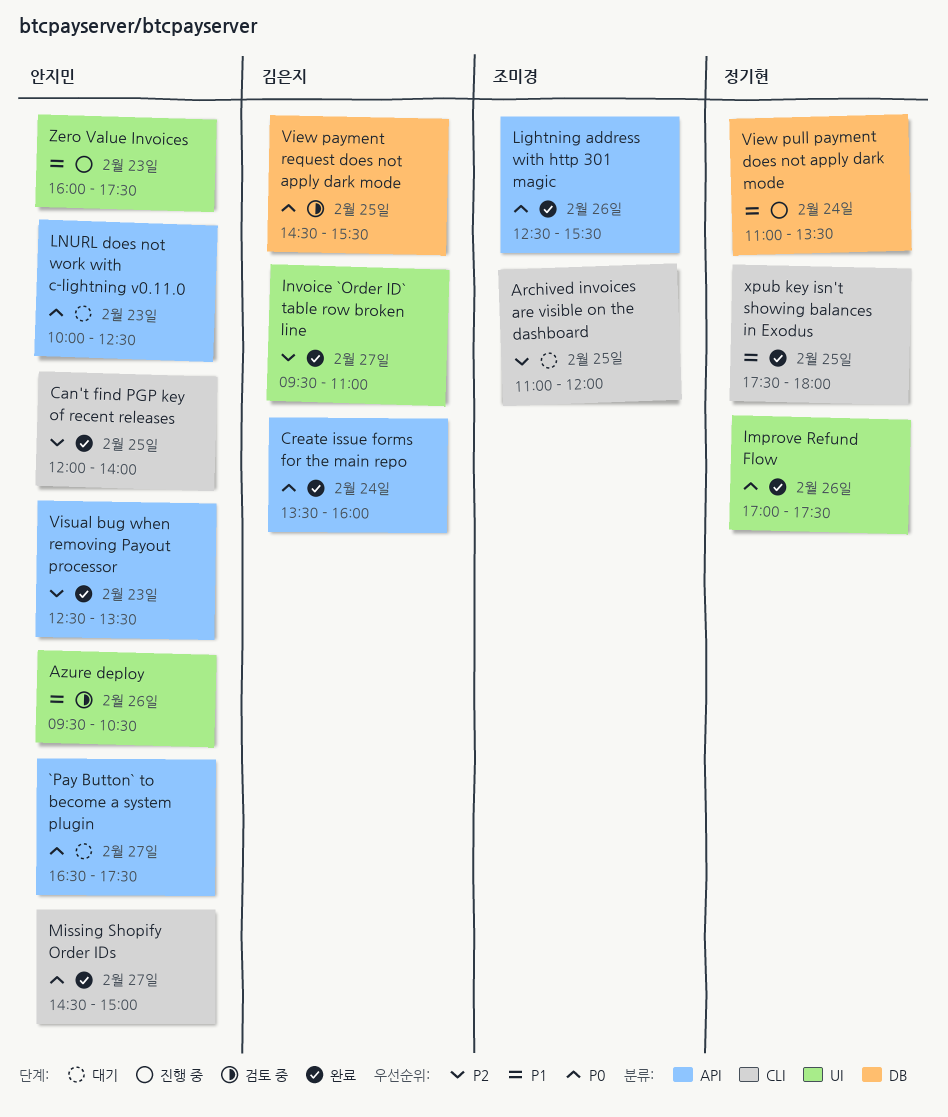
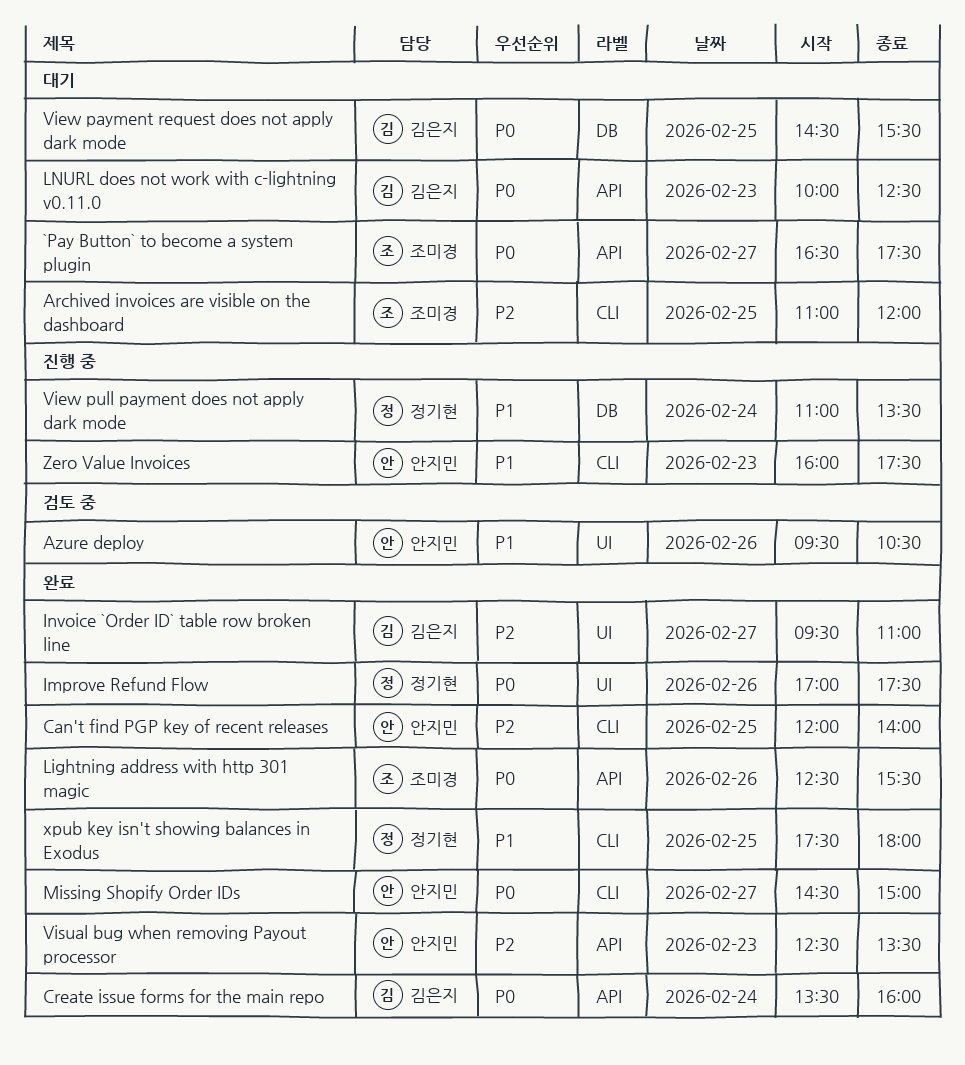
`Pay Button` to become a system plugin, owner: 안지민 -> 조미경
LNURL does not work with c-lightning v0.11.0, owner: 안지민 -> 김은지
View payment request does not apply dark mode, status: 검토 중 -> 대기
Zero Value Invoices, label: UI -> CLI

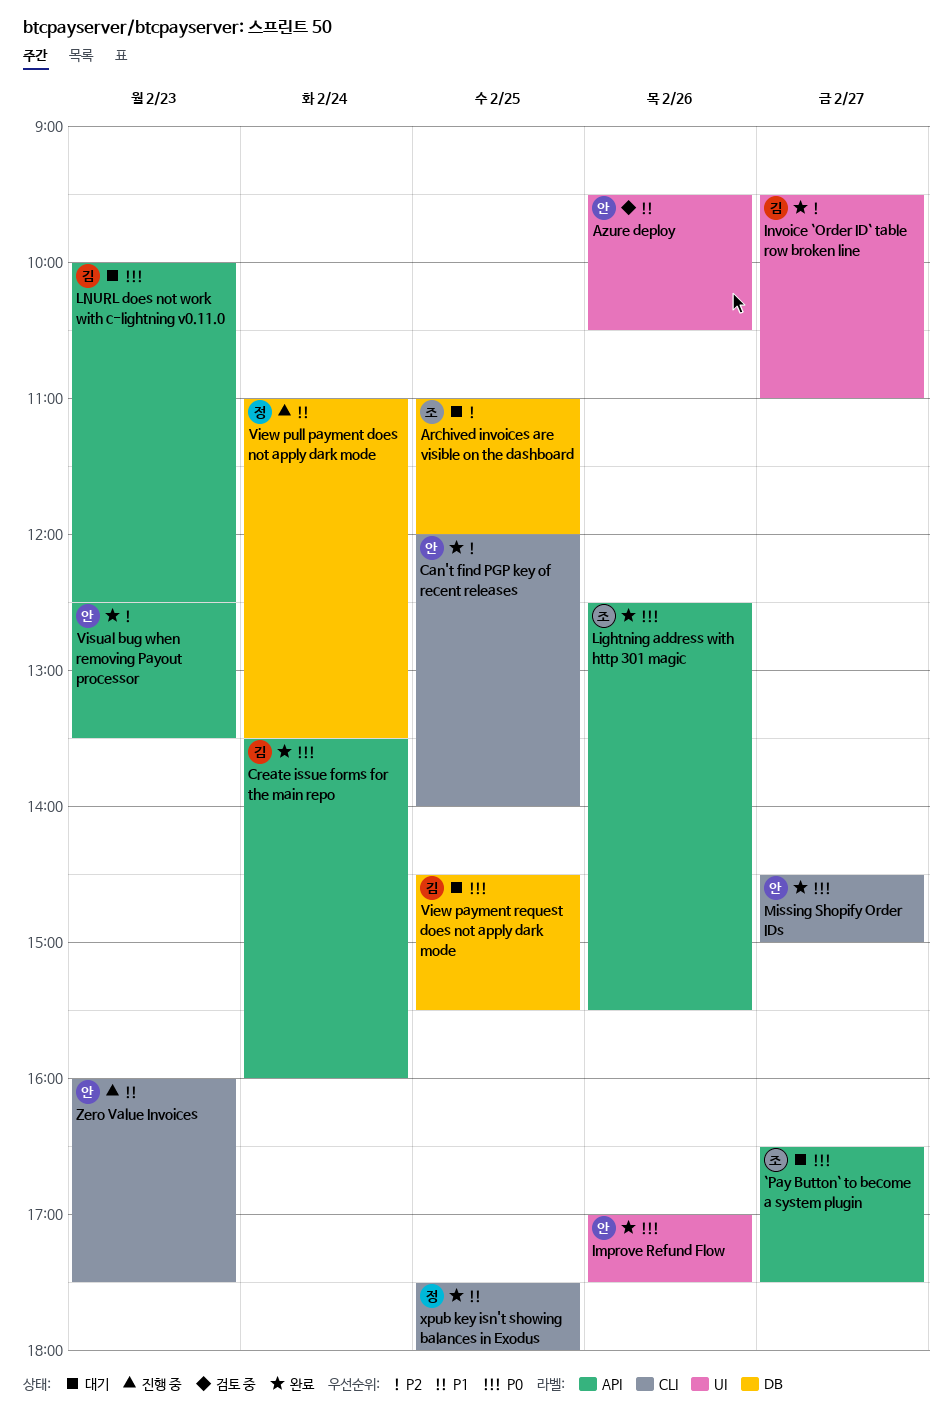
Archived invoices are visible on the dashboard, label: CLI -> DB
Improve Refund Flow, owner: 정기현 -> 안지민

